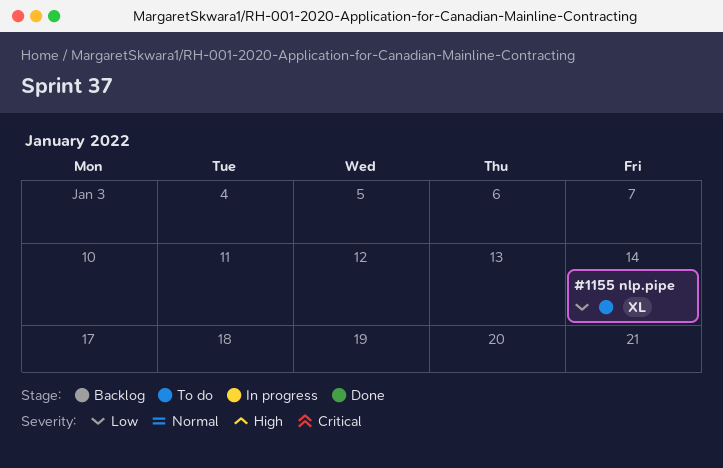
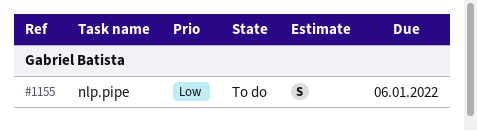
#1155, estimate: XL -> S
#1155, due: Jan 14 -> Jan 6

